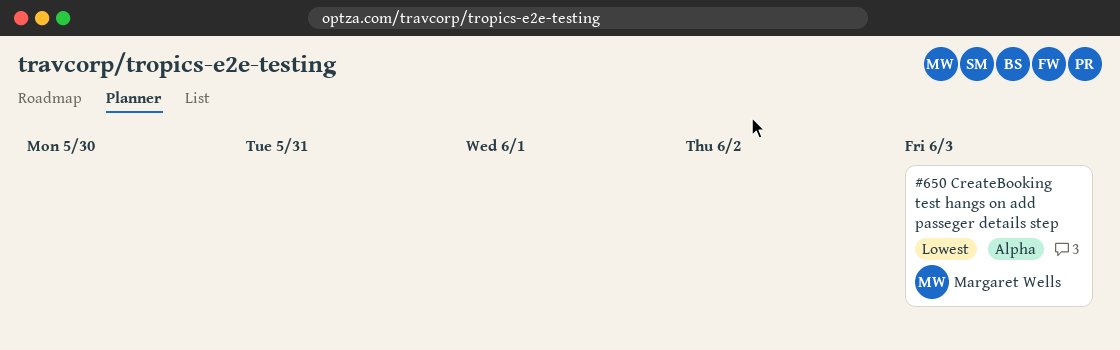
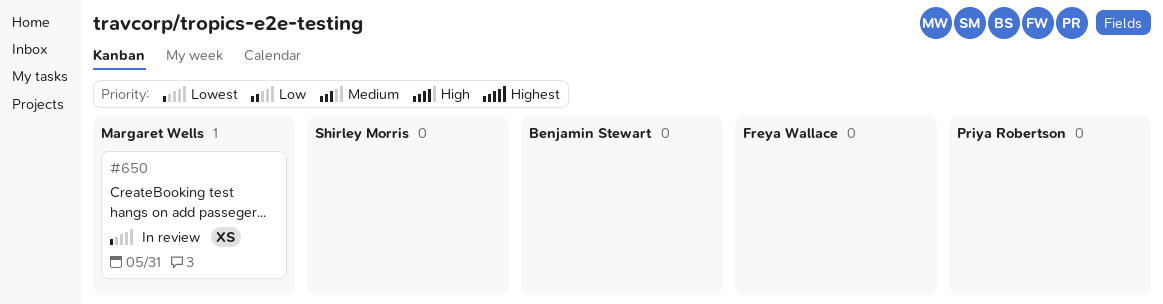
#650, due: Jun 3 -> May 31

